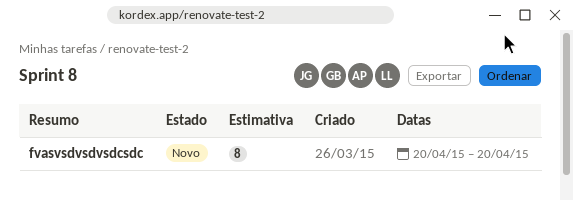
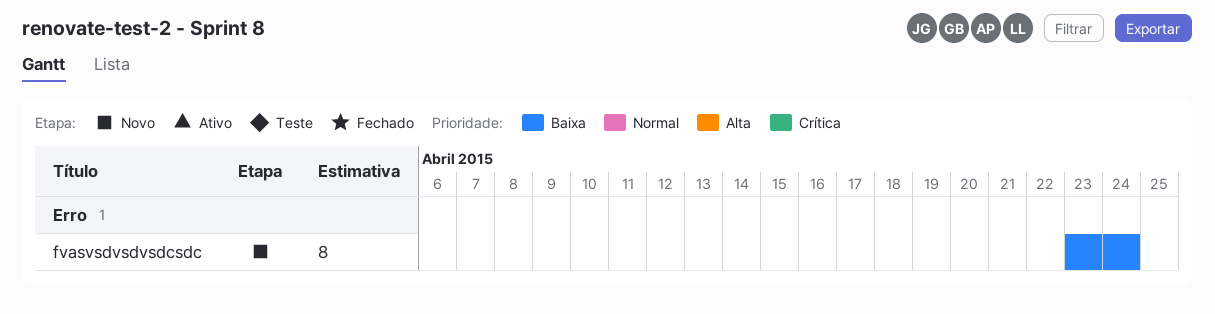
fvasvsdvsdvsdcsdc, start: Apr 20 -> Apr 23
fvasvsdvsdvsdcsdc, due: Apr 20 -> Apr 24

